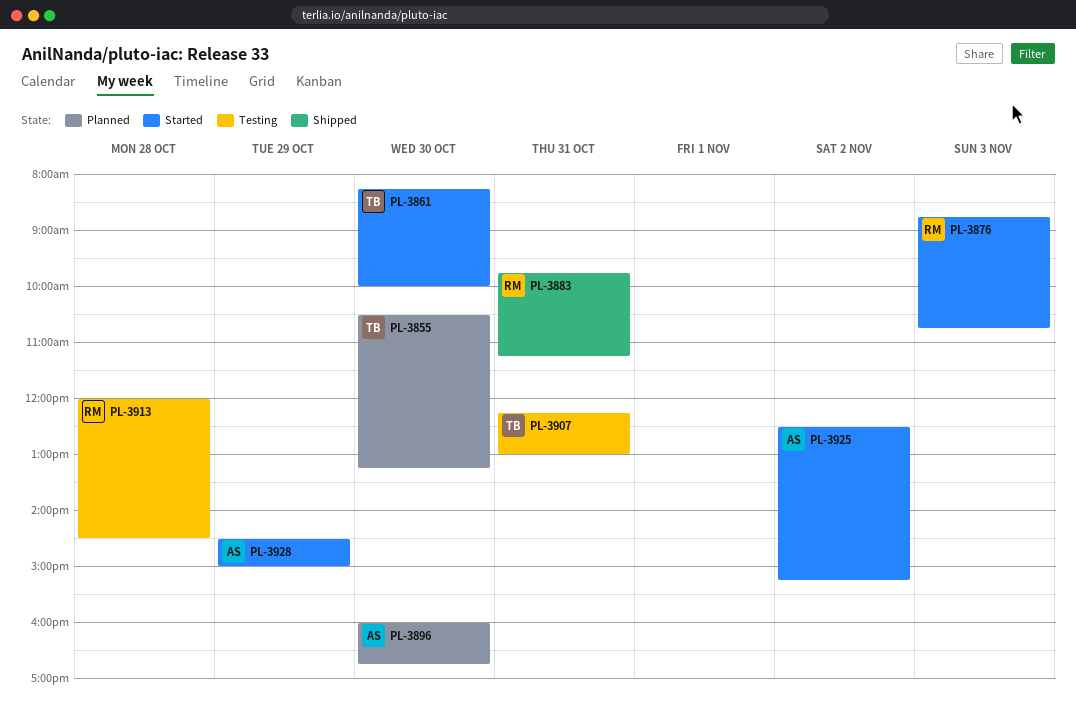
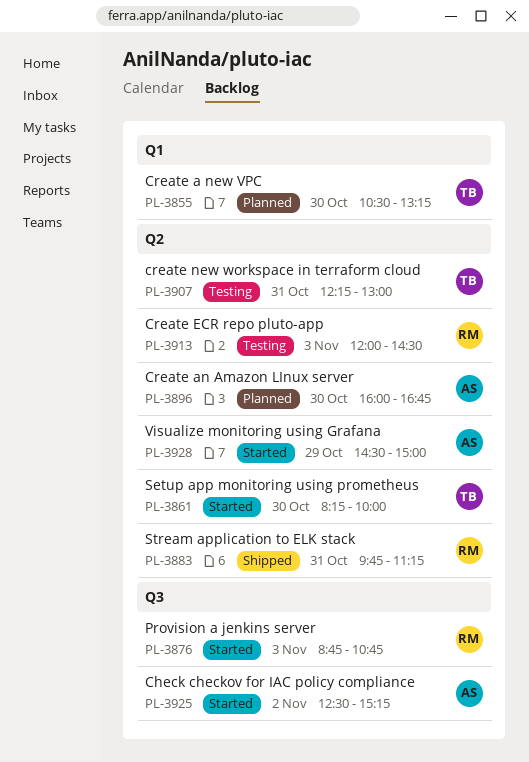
PL-3913, day: Oct 28 -> Nov 3

